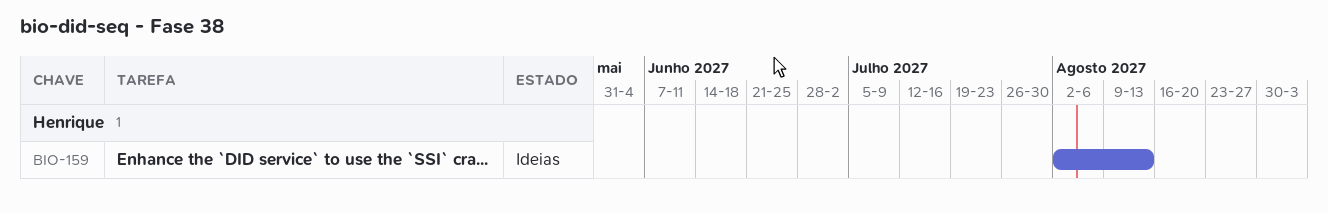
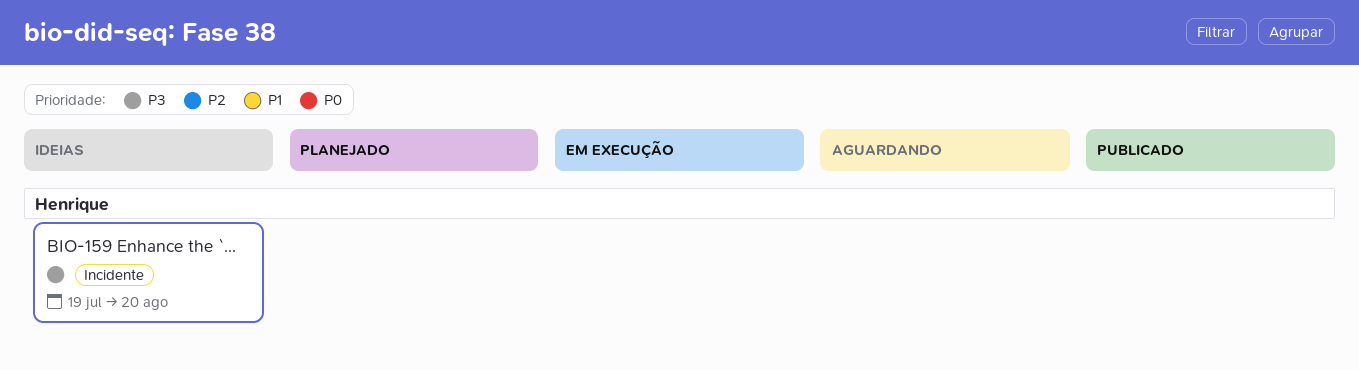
BIO-159, start: Aug 2 -> Jul 19
BIO-159, due: Aug 13 -> Aug 20

